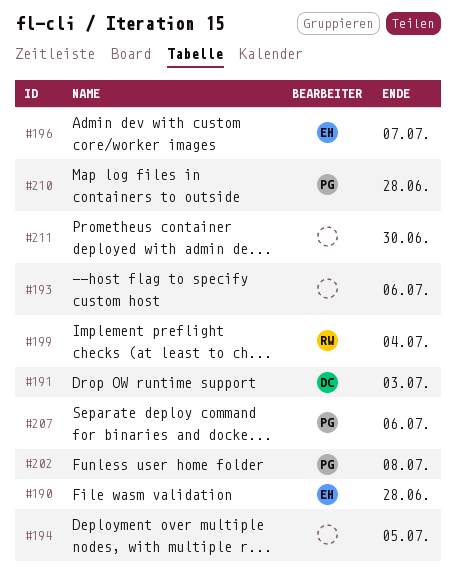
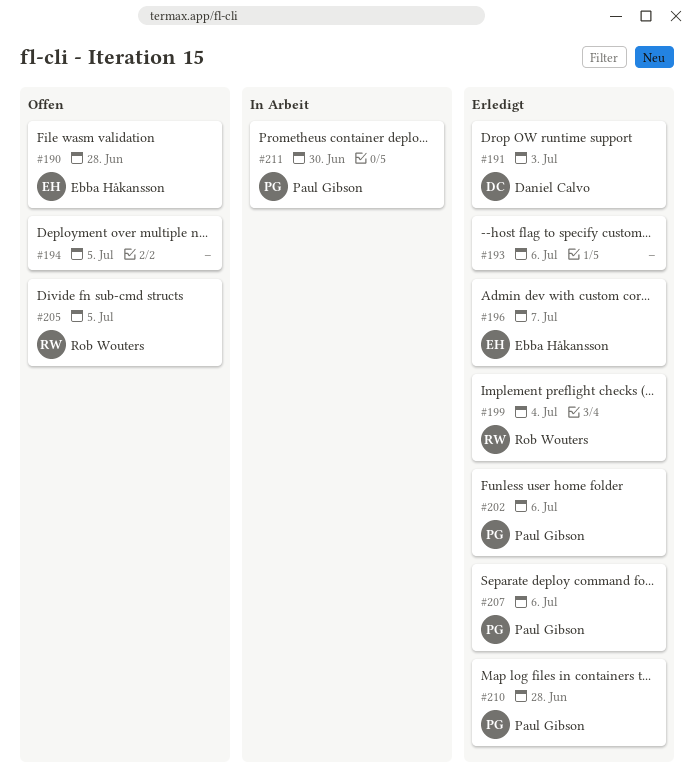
#202, due: Jul 8 -> Jul 6
#205: none -> present
#211, owner: none -> Paul Gibson

